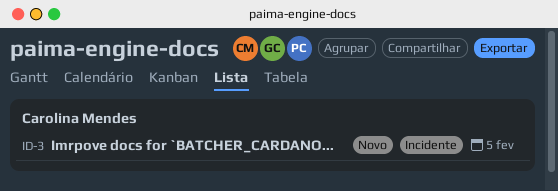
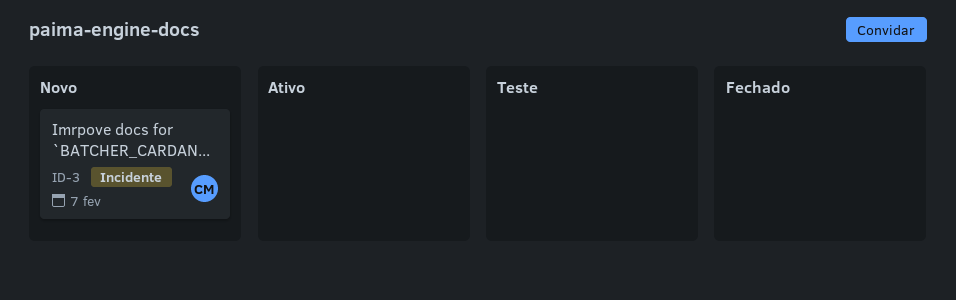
ID-3, due: Feb 5 -> Feb 7

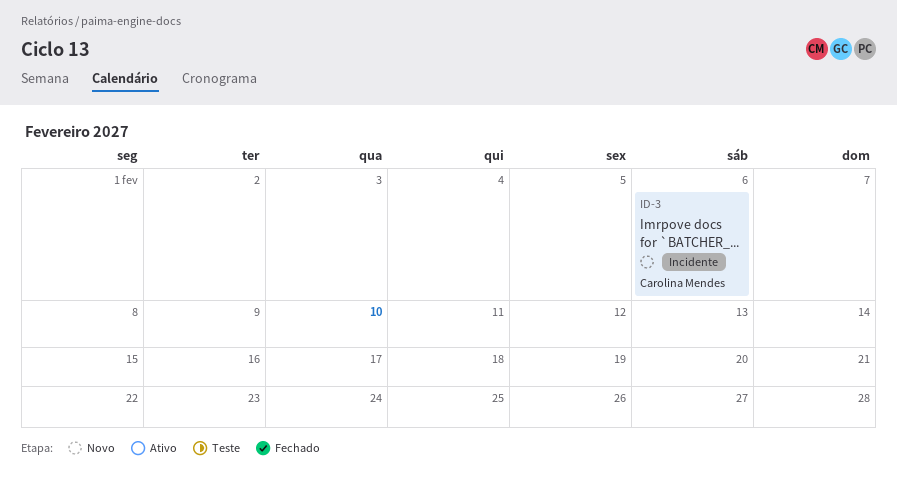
ID-3, due: Feb 7 -> Feb 6

